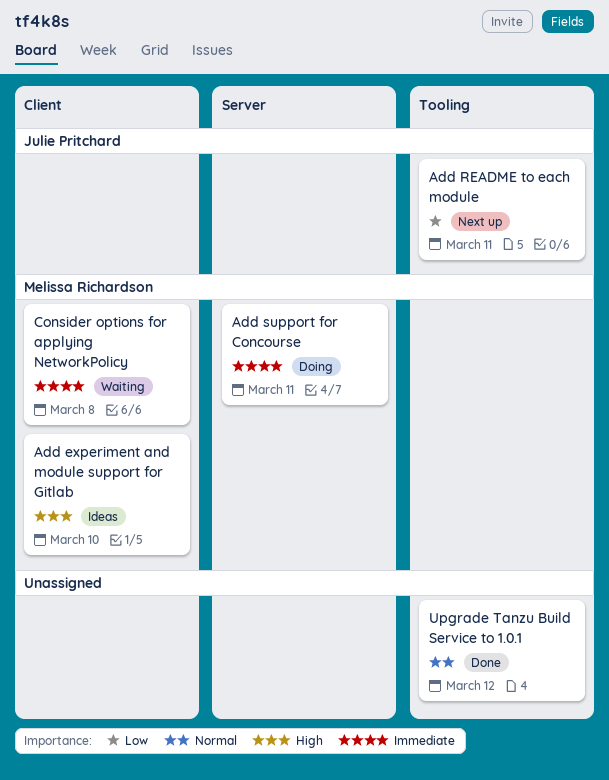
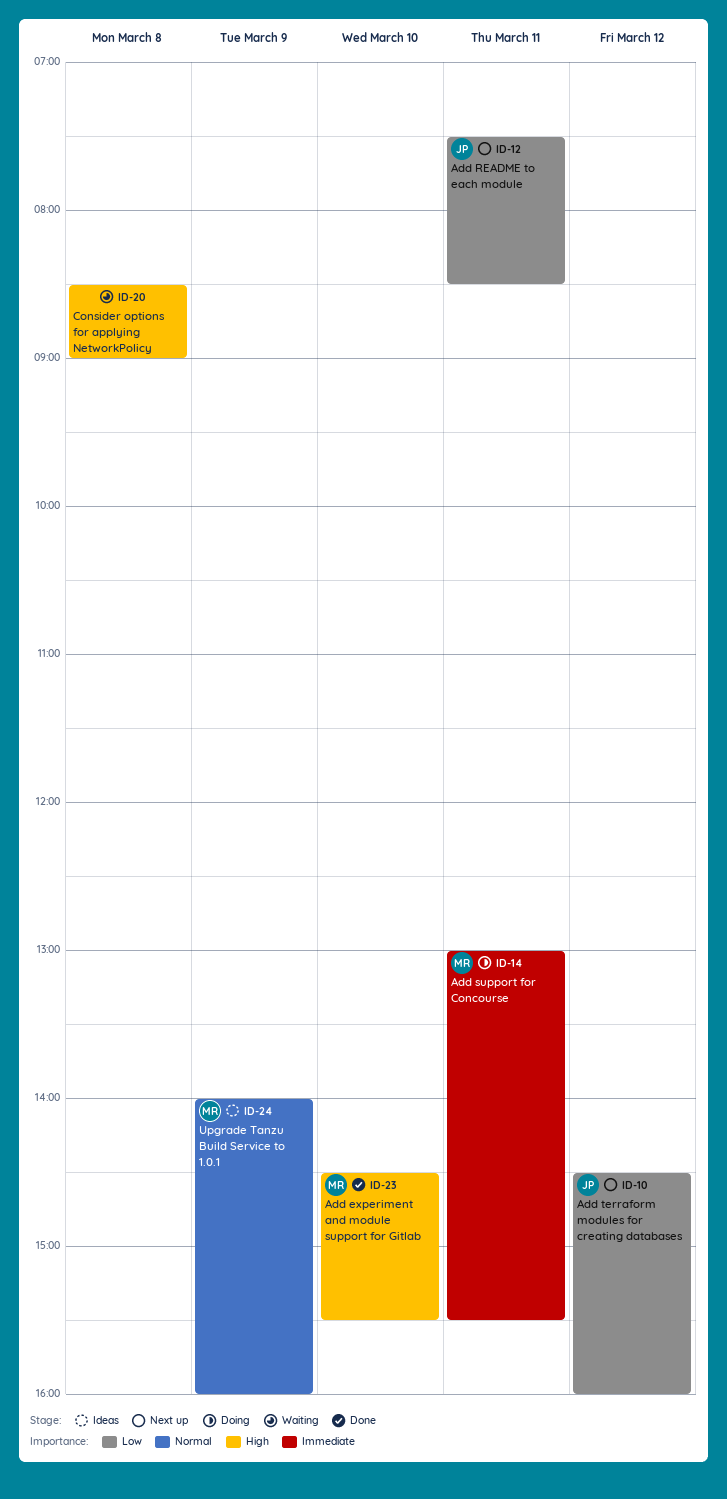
Add experiment and module support for Gitlab, status: Ideas -> Done
Add terraform modules for creating databases: none -> present
Consider options for applying NetworkPolicy, owner: Melissa Richardson -> none
Consider options for applying NetworkPolicy, priority: Immediate -> High
Upgrade Tanzu Build Service to 1.0.1, status: Done -> Ideas
Upgrade Tanzu Build Service to 1.0.1, owner: none -> Melissa Richardson
Upgrade Tanzu Build Service to 1.0.1, day: Mar 12 -> Mar 9

